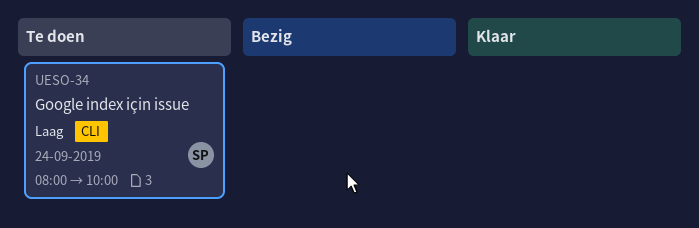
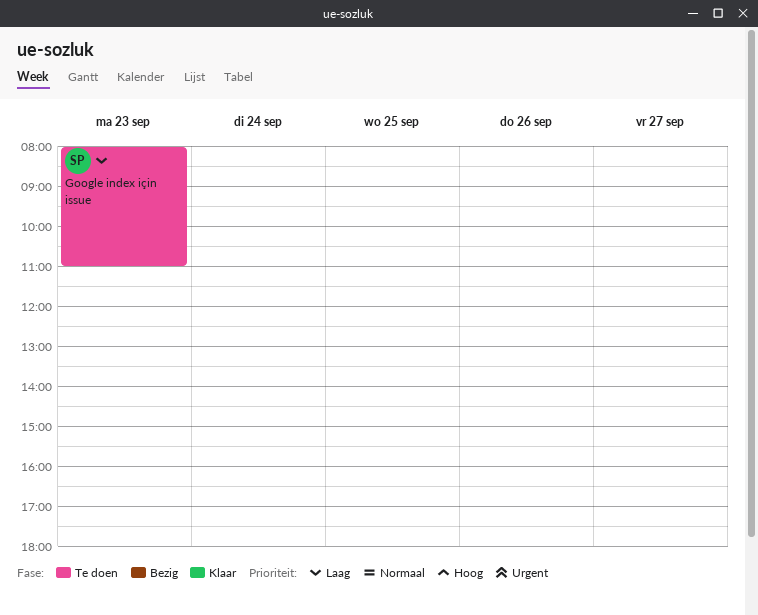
Google index için issue, day: Sep 24 -> Sep 23
Google index için issue, ends: 10:00 -> 11:00

